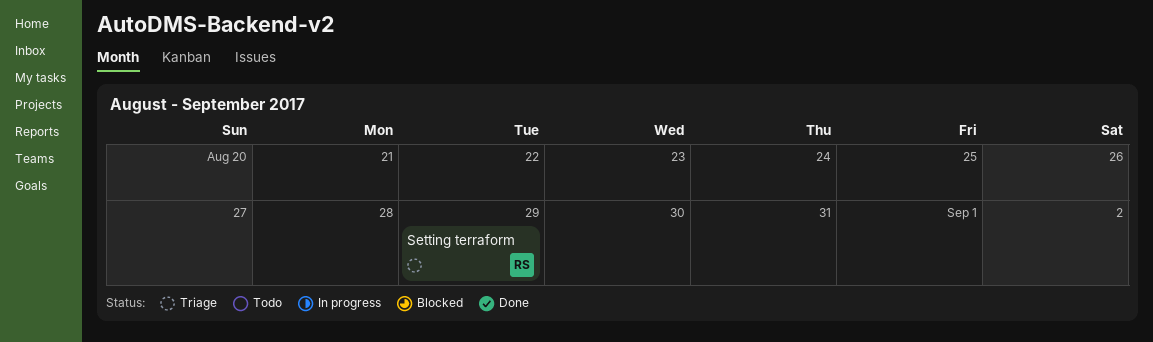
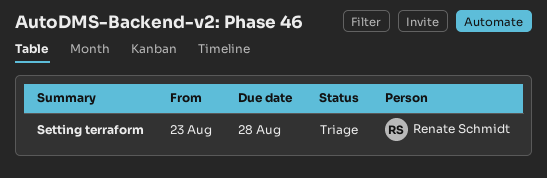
Setting terraform, due: Aug 29 -> Aug 28

